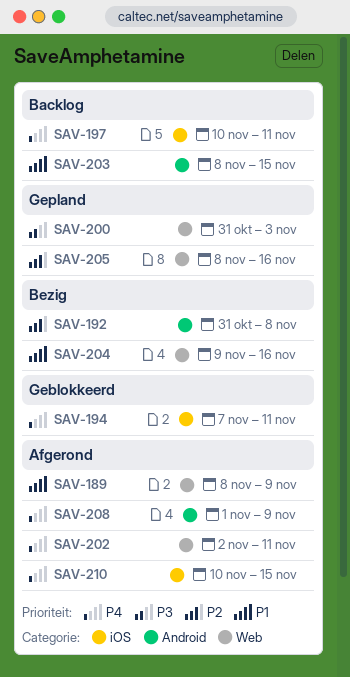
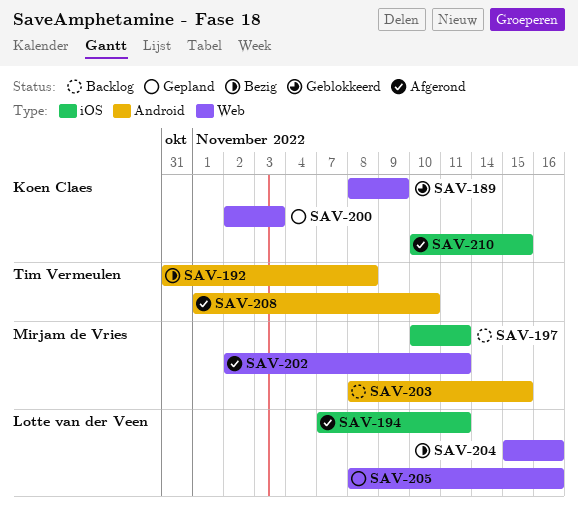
SAV-189, status: Afgerond -> Geblokkeerd
SAV-194, status: Geblokkeerd -> Afgerond
SAV-200, start: Oct 31 -> Nov 2
SAV-204, start: Nov 9 -> Nov 15
SAV-208, due: Nov 9 -> Nov 10

